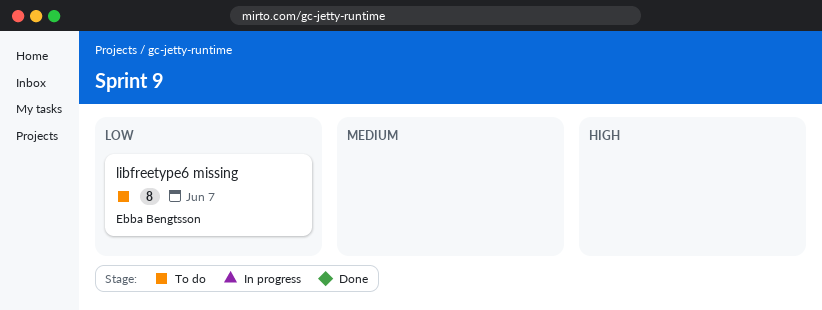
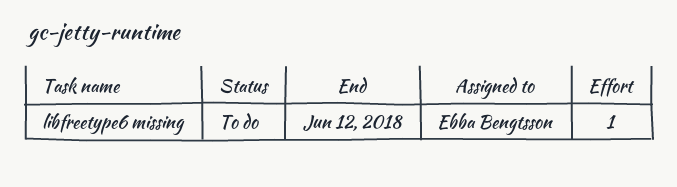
libfreetype6 missing, estimate: 8 -> 1
libfreetype6 missing, due: Jun 7 -> Jun 12

